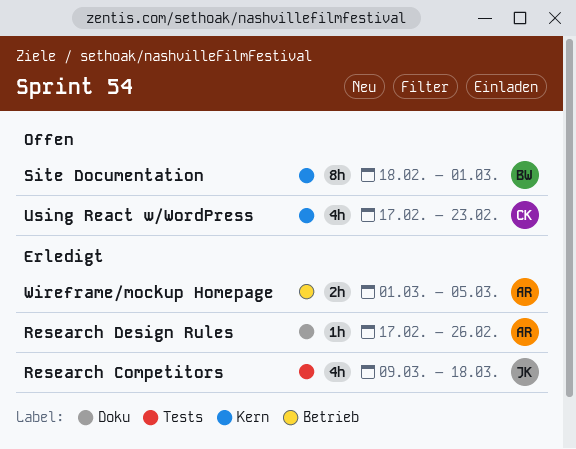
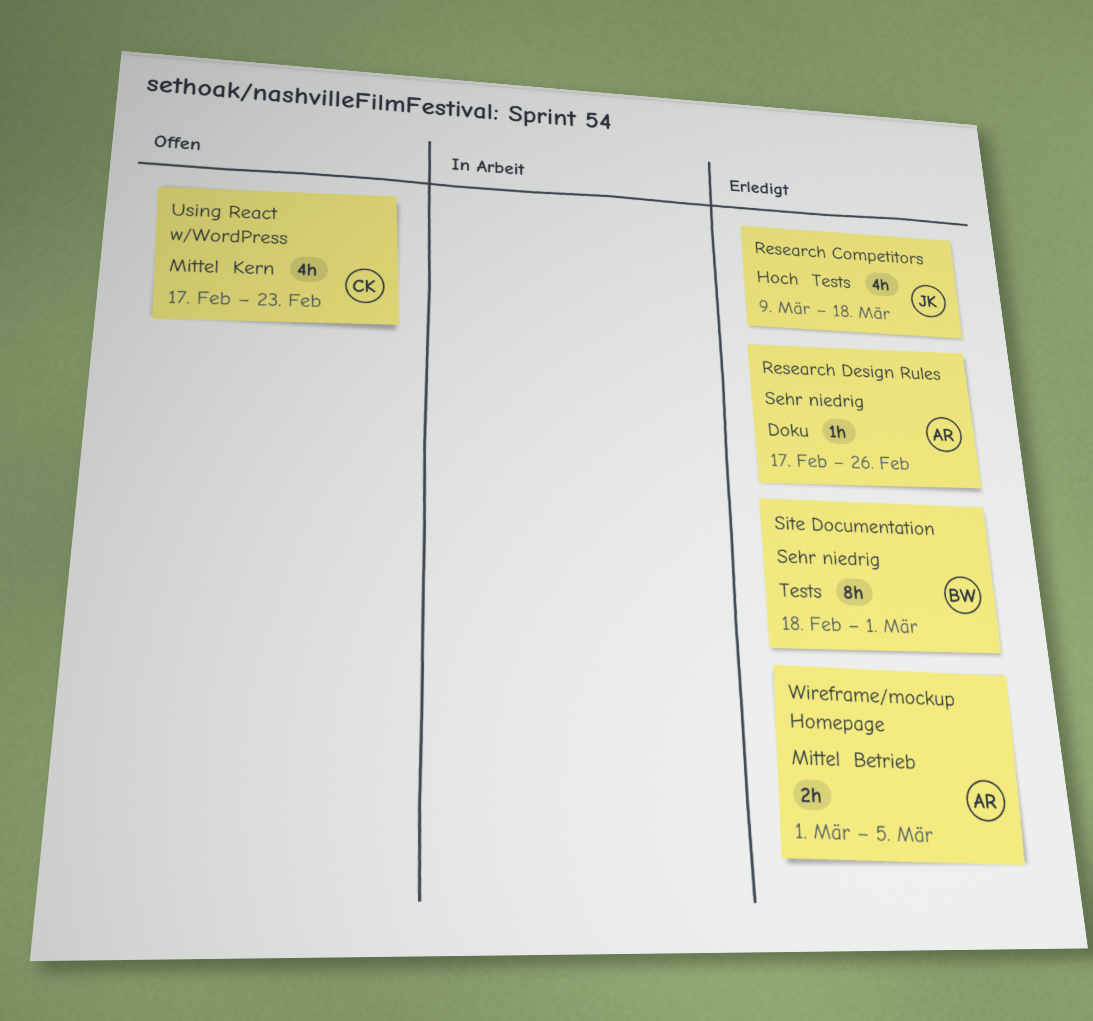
Site Documentation, status: Offen -> Erledigt
Site Documentation, label: Kern -> Tests

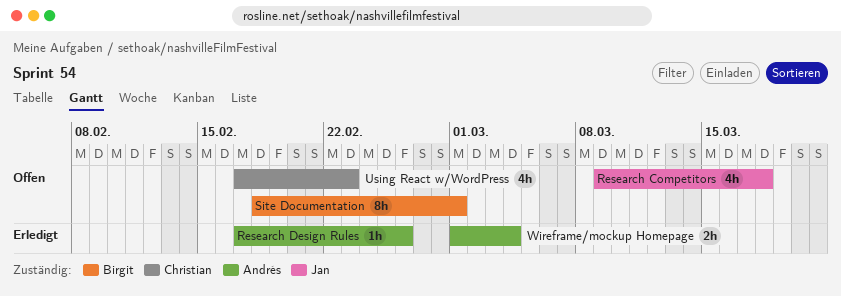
Research Competitors, status: Erledigt -> Offen
Site Documentation, status: Erledigt -> Offen
Wireframe/mockup Homepage, due: Mar 5 -> Mar 4

